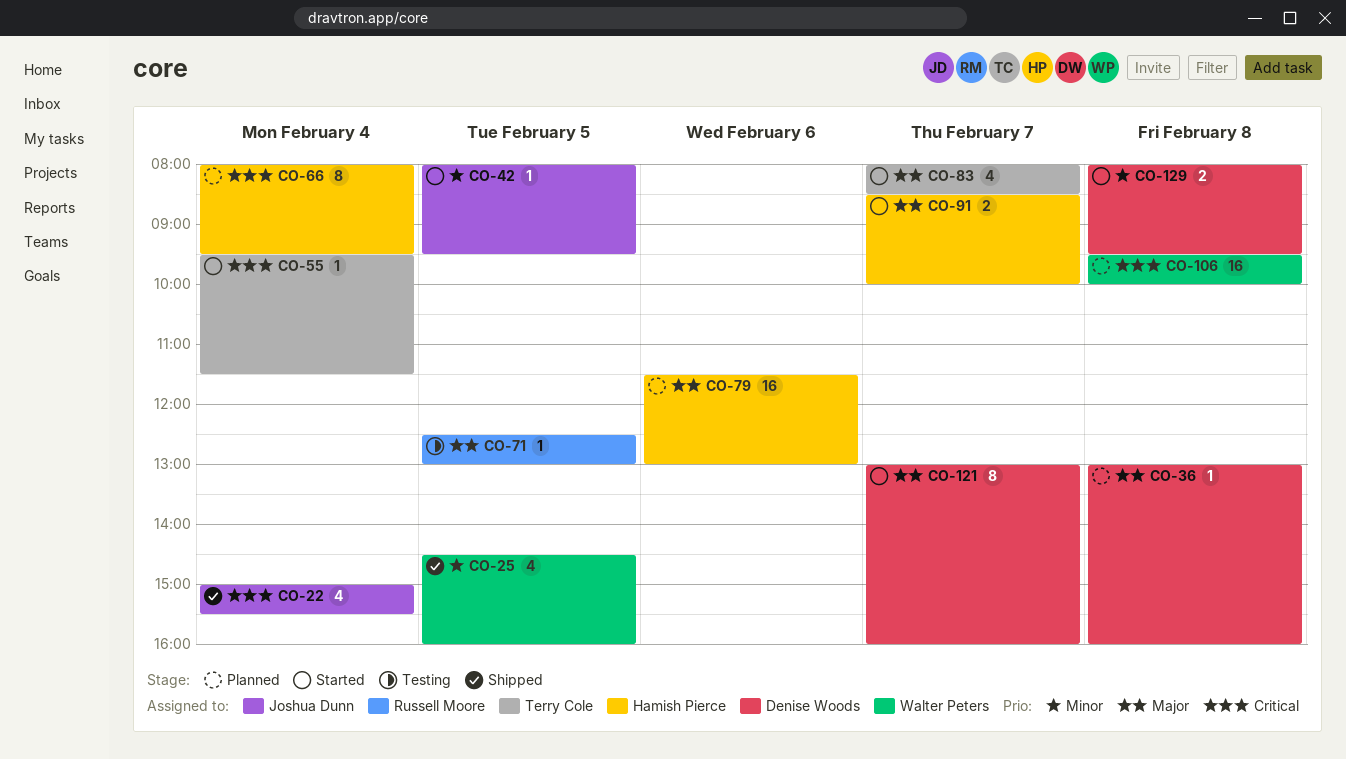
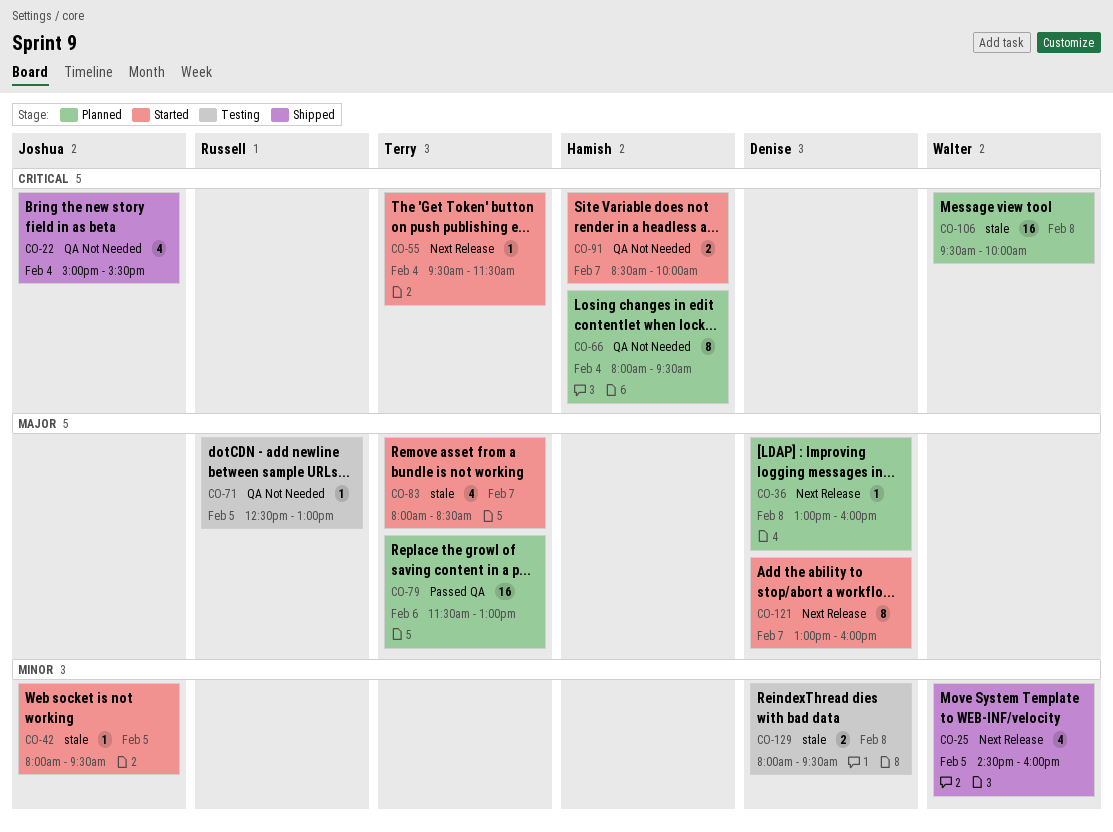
CO-79, owner: Hamish Pierce -> Terry Cole
CO-91, priority: Major -> Critical
CO-129, status: Started -> Testing

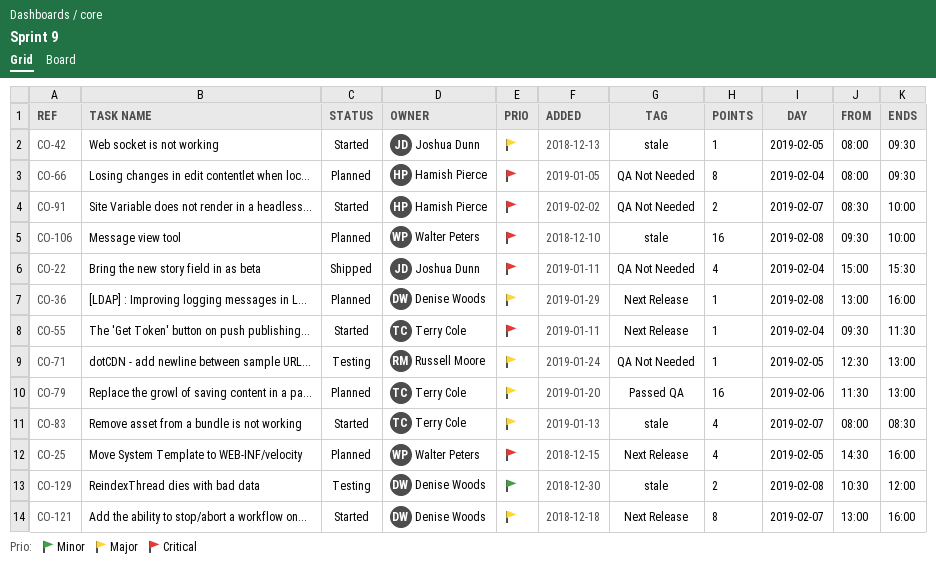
CO-25, status: Shipped -> Planned
CO-25, priority: Minor -> Critical
CO-42, priority: Minor -> Major
CO-129, begins: 08:00 -> 10:30
CO-129, ends: 09:30 -> 12:00

